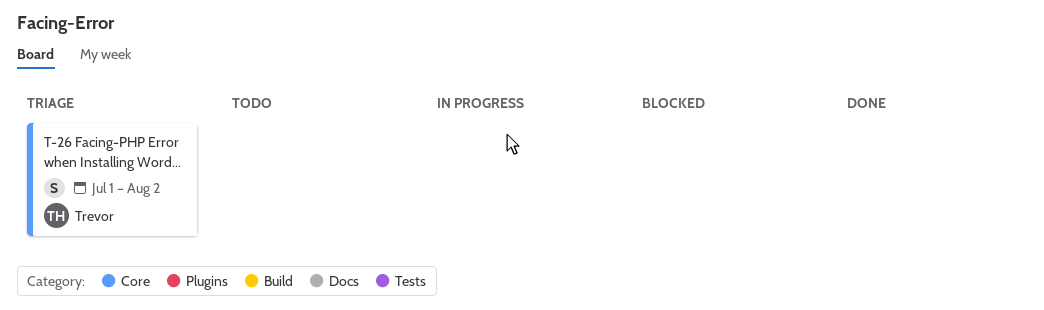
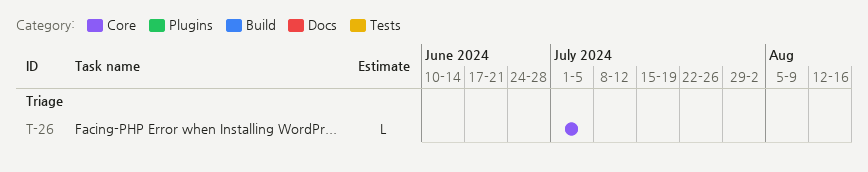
T-26, estimate: S -> L
T-26, due: Aug 2 -> Jul 5

